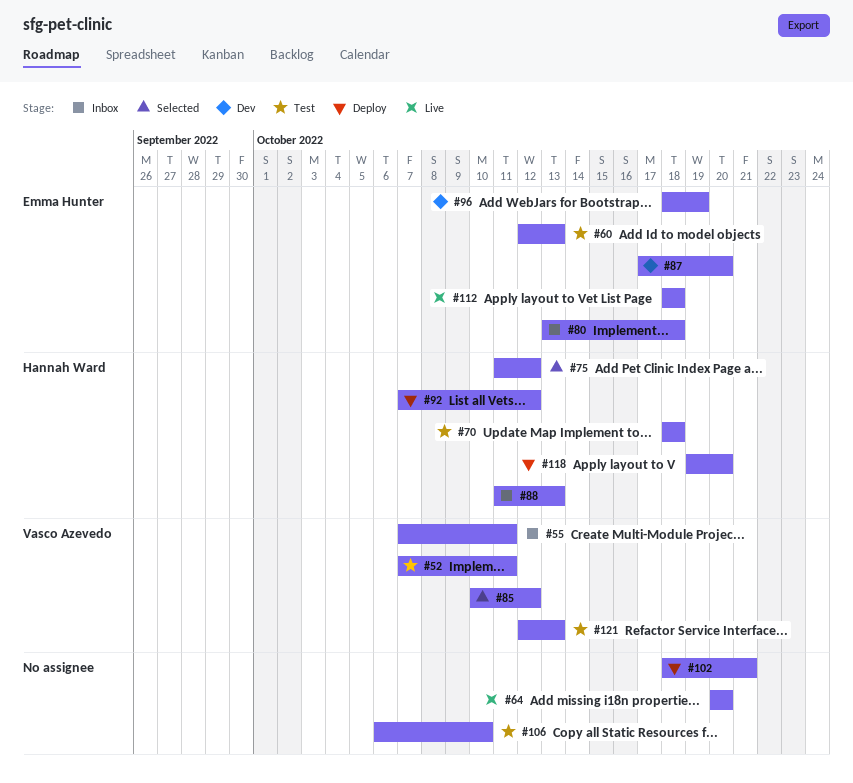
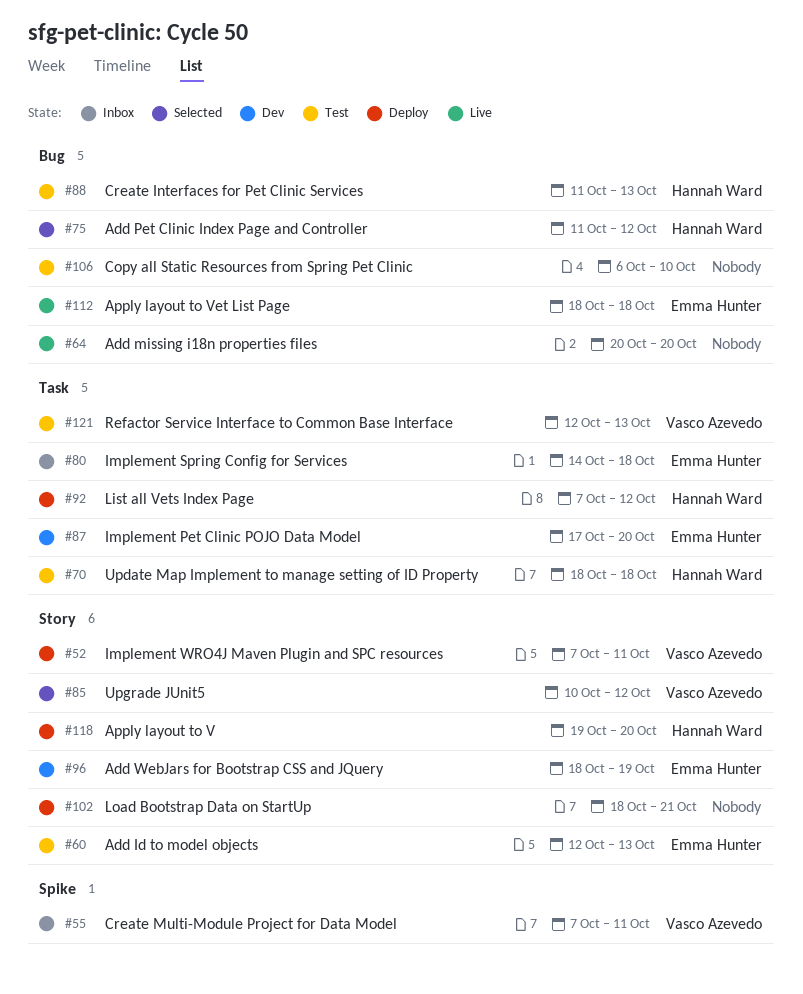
#52, status: Test -> Deploy
#80, start: Oct 13 -> Oct 14
#88, status: Inbox -> Test

